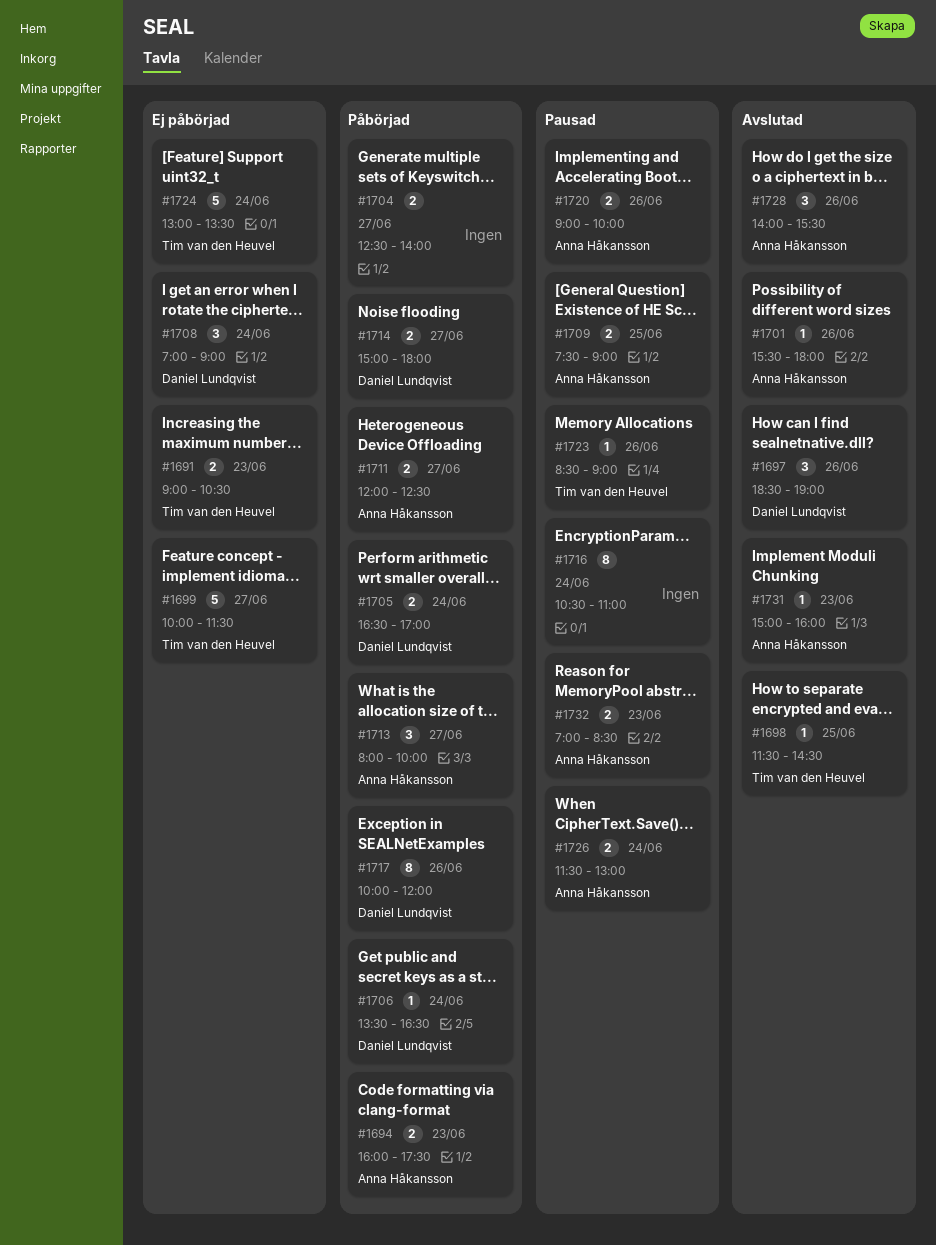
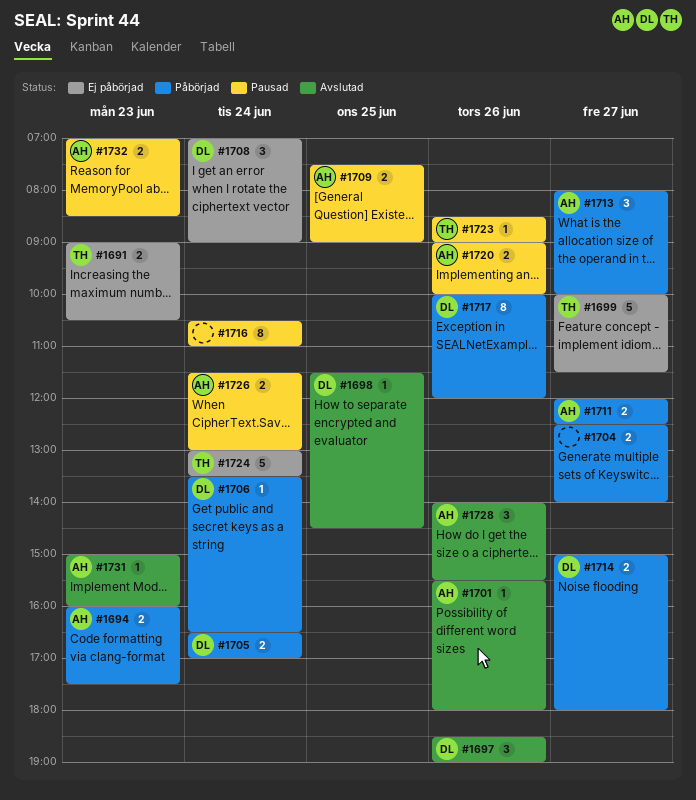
#1698, owner: Tim van den Heuvel -> Daniel Lundqvist

